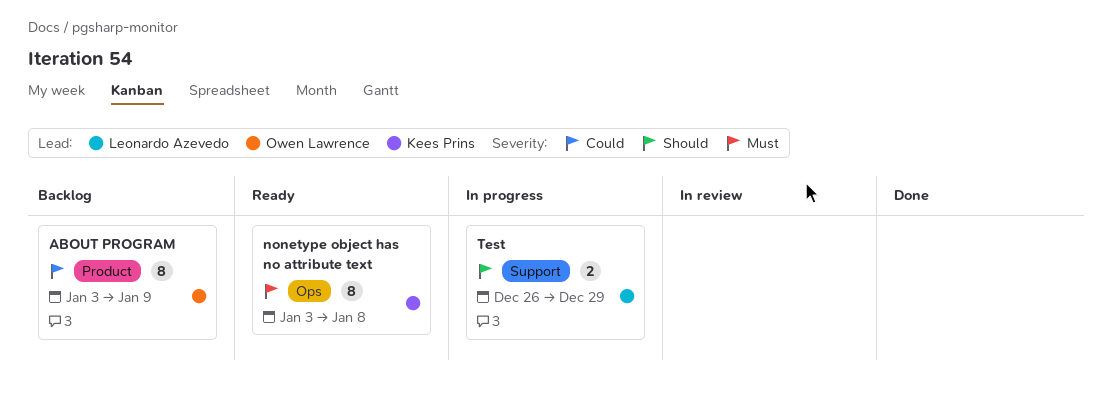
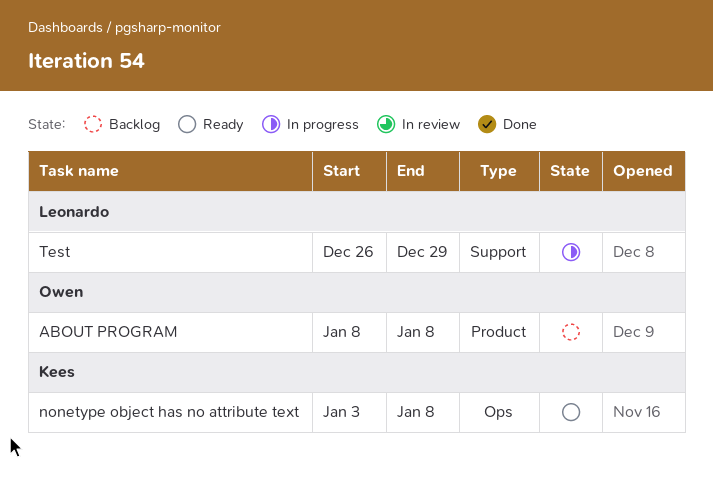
ABOUT PROGRAM, start: Jan 3 -> Jan 8
ABOUT PROGRAM, due: Jan 9 -> Jan 8

